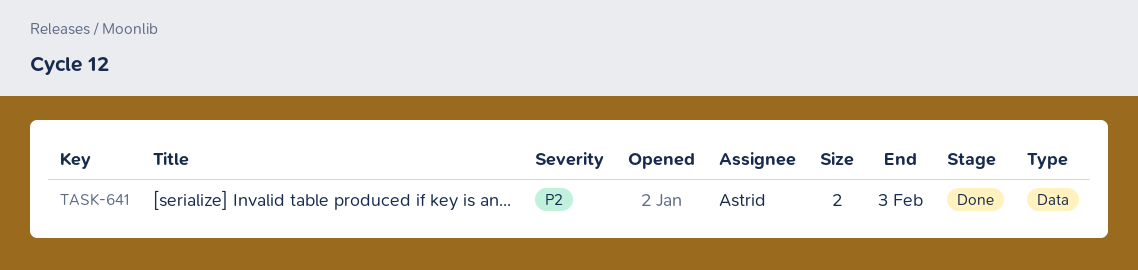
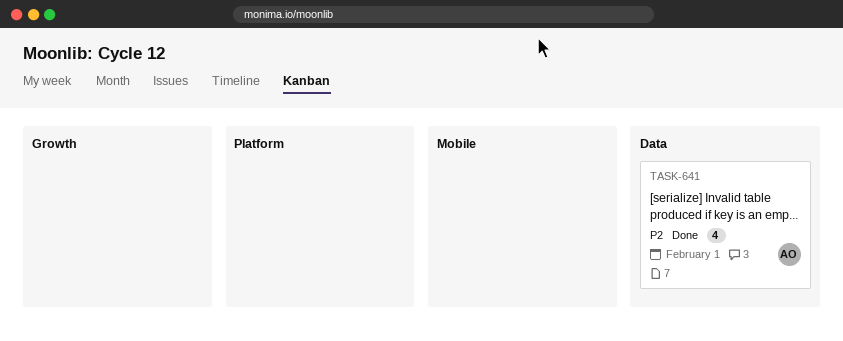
TASK-641, estimate: 2 -> 4
TASK-641, due: Feb 3 -> Feb 1

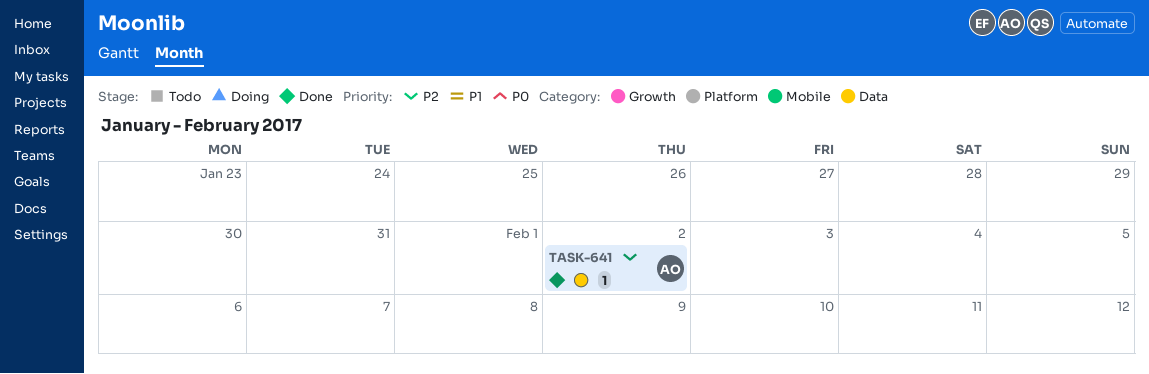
TASK-641, estimate: 4 -> 1
TASK-641, due: Feb 1 -> Feb 2

